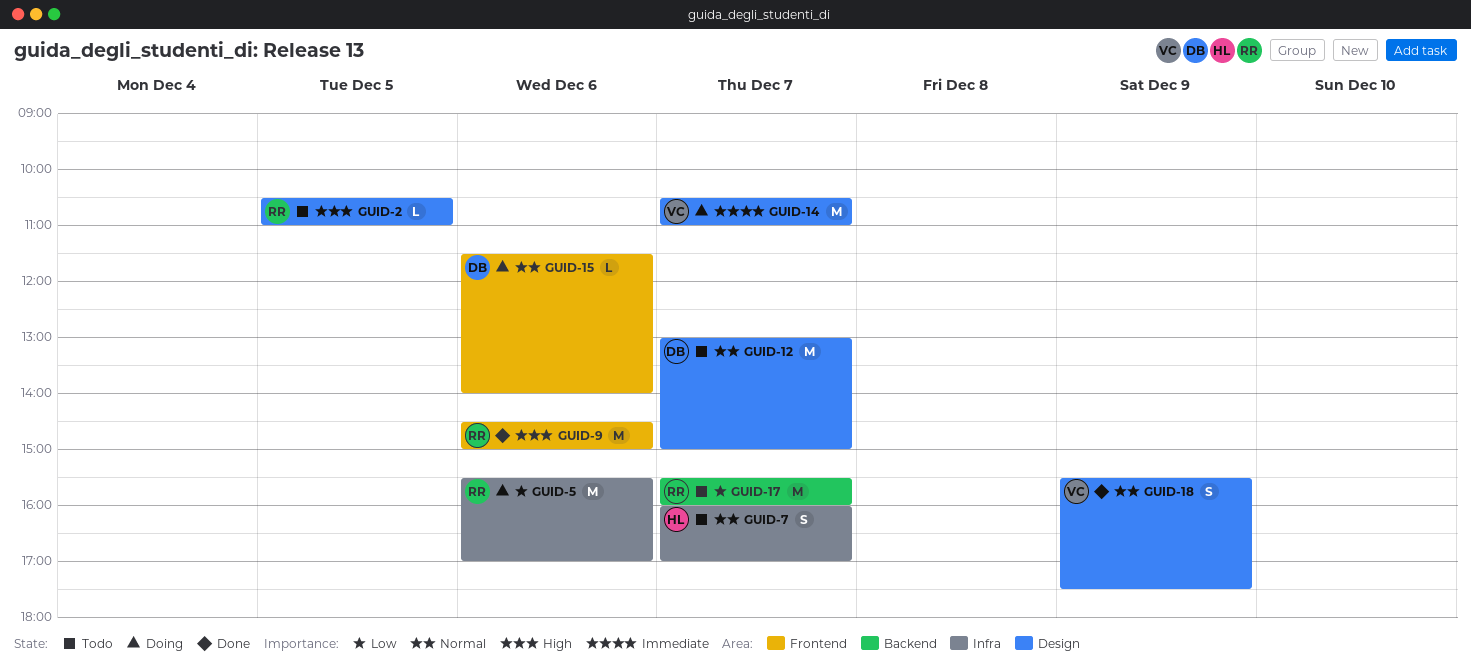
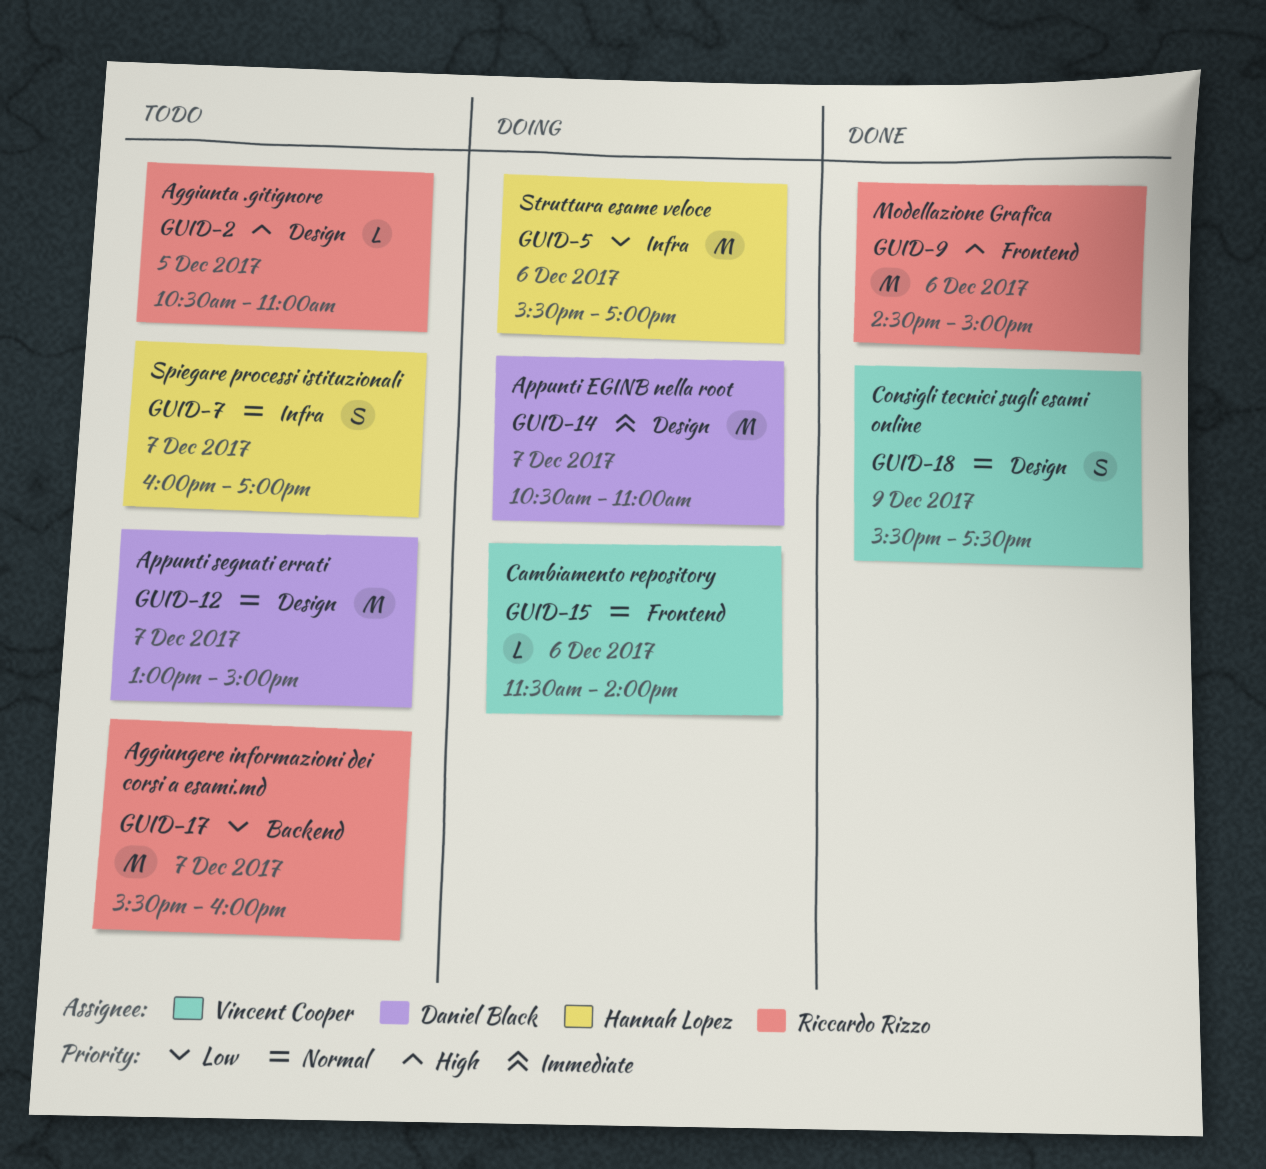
GUID-5, owner: Riccardo Rizzo -> Hannah Lopez
GUID-14, owner: Vincent Cooper -> Daniel Black
GUID-15, owner: Daniel Black -> Vincent Cooper

